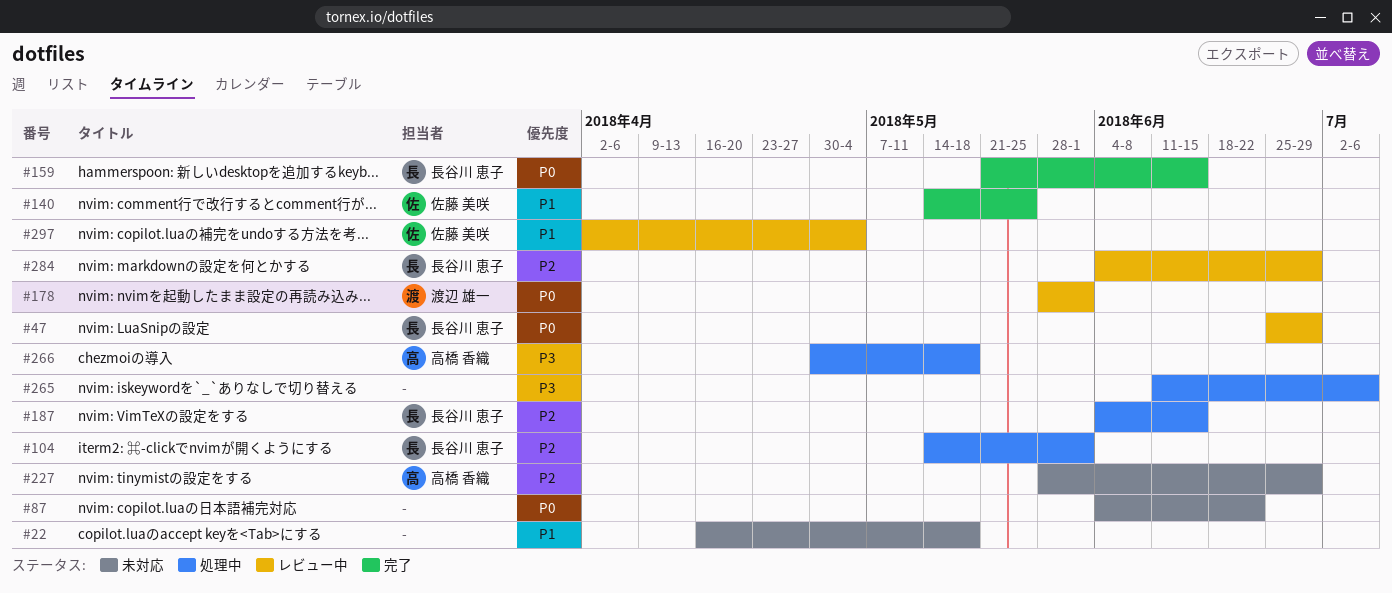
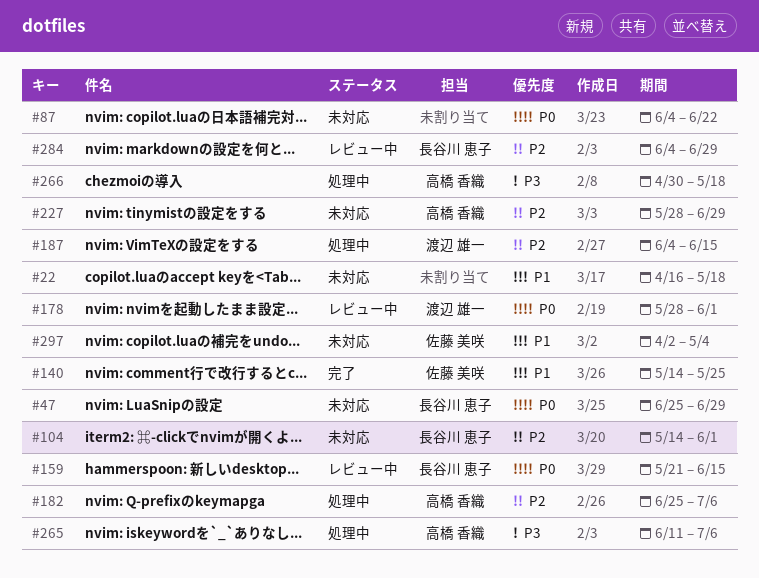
#47, status: レビュー中 -> 未対応
#104, status: 処理中 -> 未対応
#159, status: 完了 -> レビュー中
#182: none -> present
#187, owner: 長谷川 恵子 -> 渡辺 雄一
#265, owner: none -> 高橋 香織
#297, status: レビュー中 -> 未対応

